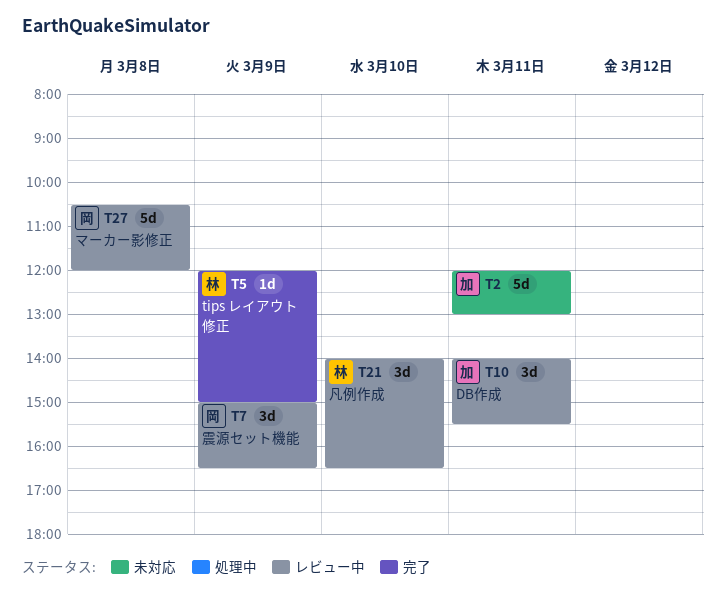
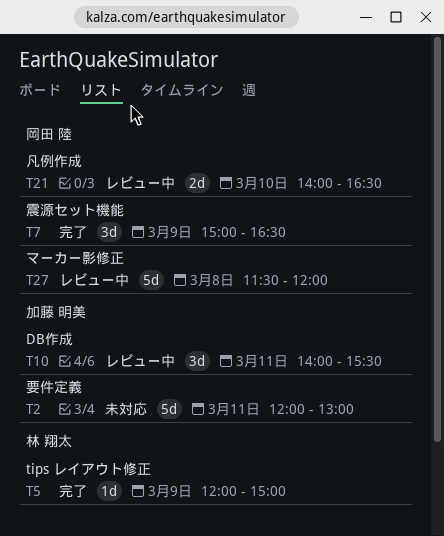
T7, status: レビュー中 -> 完了
T21, owner: 林 翔太 -> 岡田 陸
T21, estimate: 3d -> 2d
T27, begins: 10:30 -> 11:30

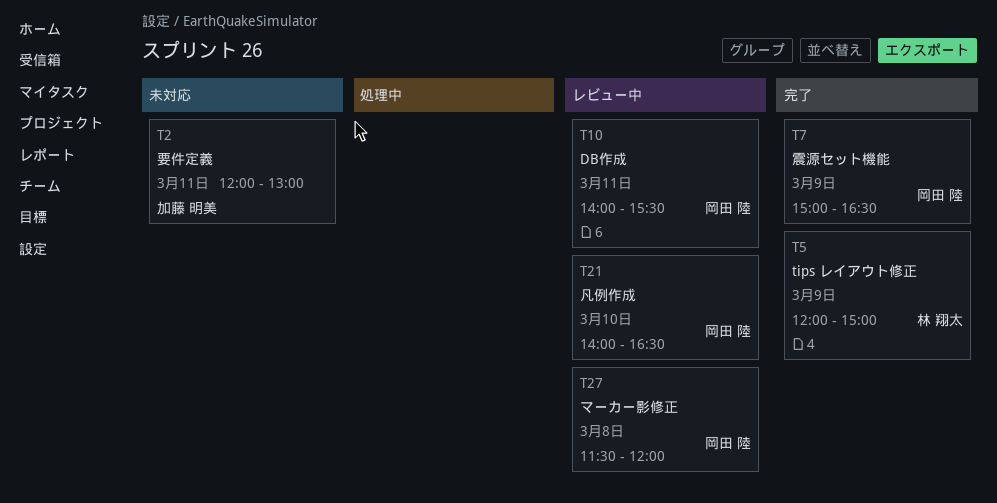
T10, owner: 加藤 明美 -> 岡田 陸

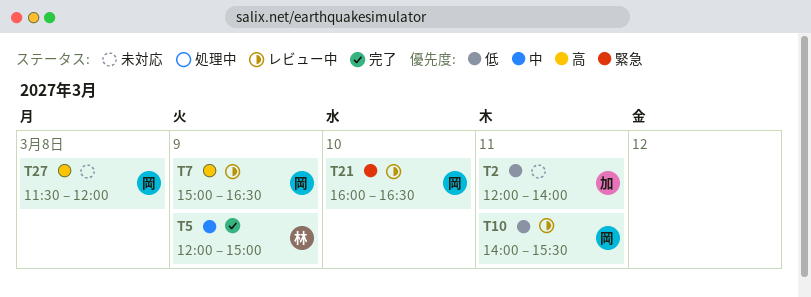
T2, ends: 13:00 -> 14:00
T7, status: 完了 -> レビュー中
T21, begins: 14:00 -> 16:00
T27, status: レビュー中 -> 未対応

